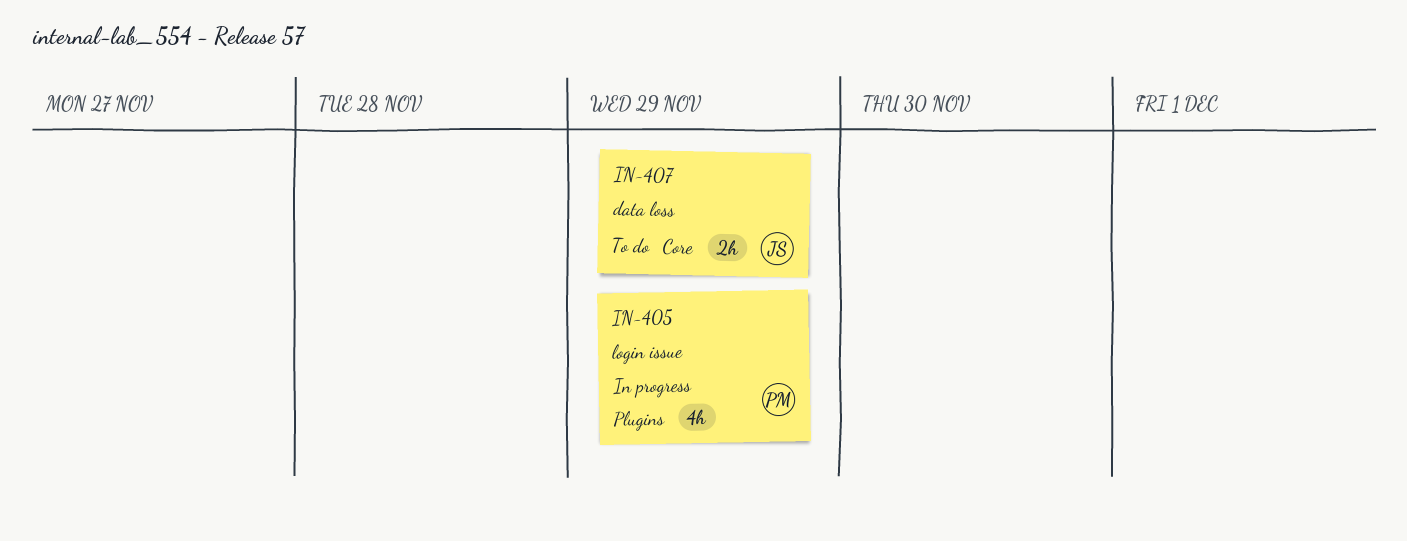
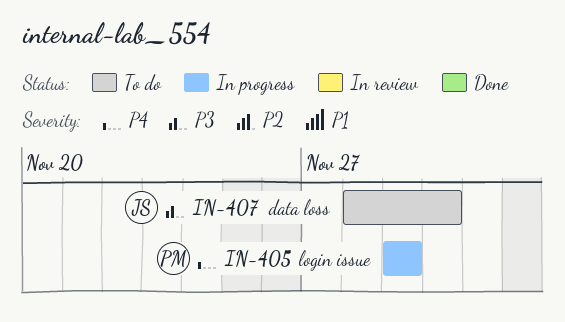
IN-407, due: Nov 29 -> Nov 30

